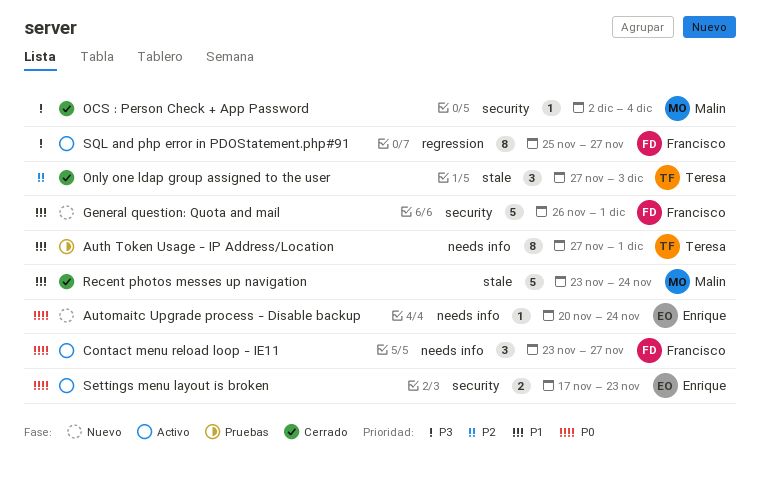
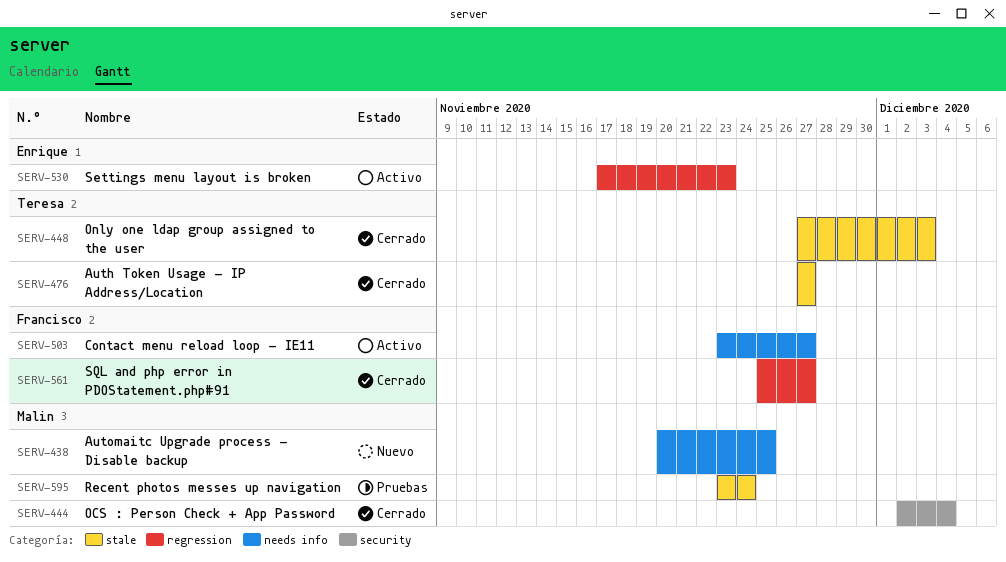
Auth Token Usage - IP Address/Location, status: Pruebas -> Cerrado
Auth Token Usage - IP Address/Location, label: needs info -> stale
Auth Token Usage - IP Address/Location, due: Dec 1 -> Nov 27
Automaitc Upgrade process - Disable backup, owner: Enrique -> Malin
Automaitc Upgrade process - Disable backup, due: Nov 24 -> Nov 25
General question: Quota and mail: present -> none
Recent photos messes up navigation, status: Cerrado -> Pruebas
Settings menu layout is broken, label: security -> regression
SQL and php error in PDOStatement.php#91, status: Activo -> Cerrado

